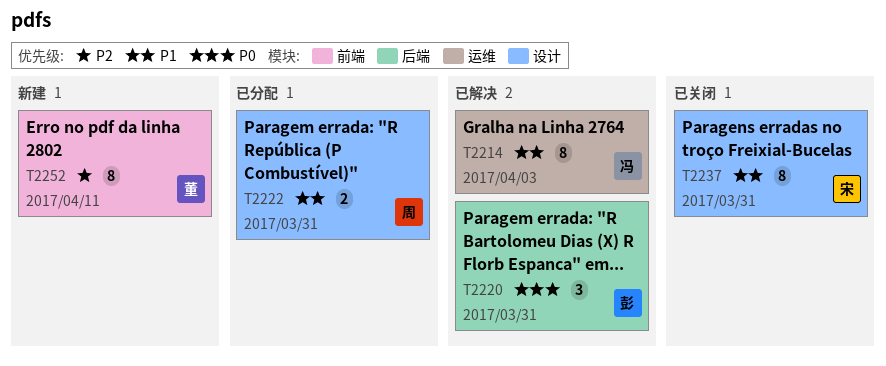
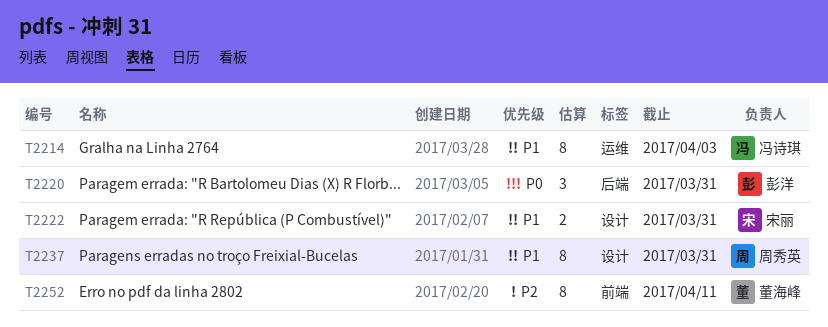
T2222, owner: 周秀英 -> 宋丽
T2237, owner: 宋丽 -> 周秀英

